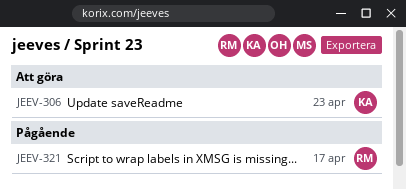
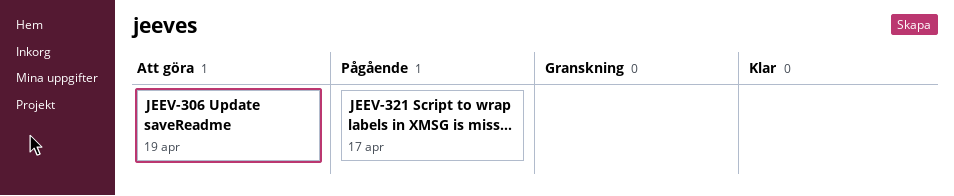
JEEV-306, due: Apr 23 -> Apr 19

